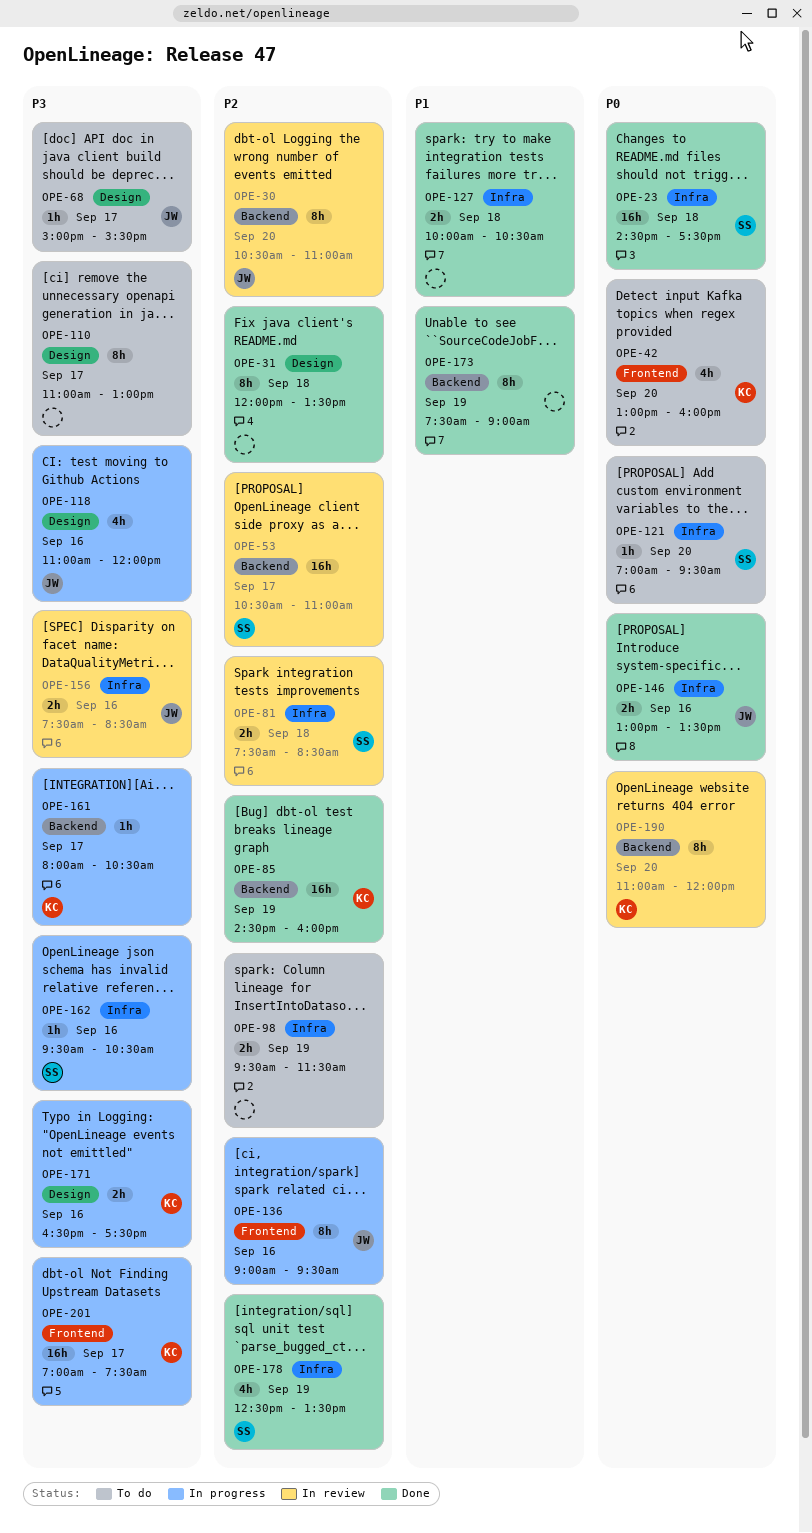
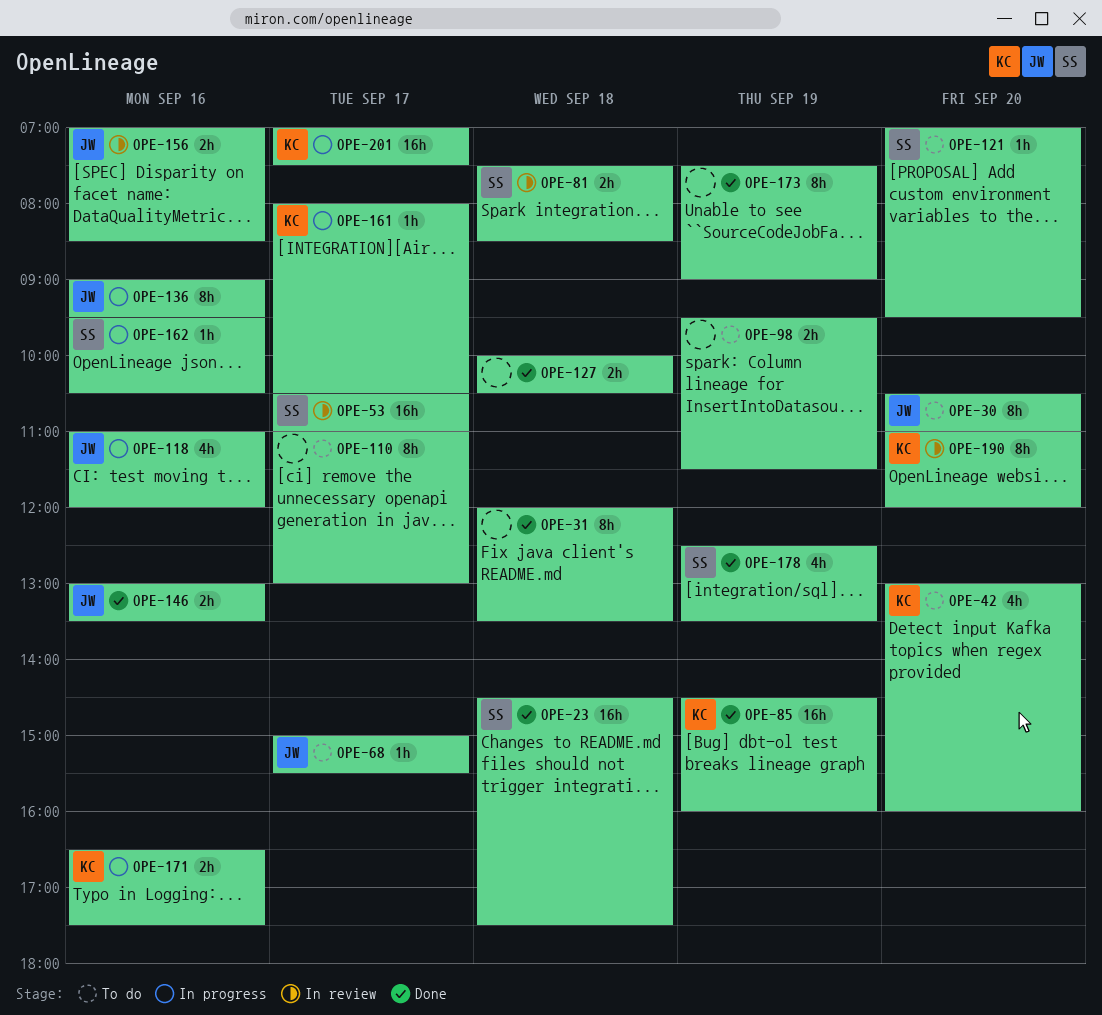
OPE-30, status: In review -> To do
OPE-156, begins: 07:30 -> 07:00

